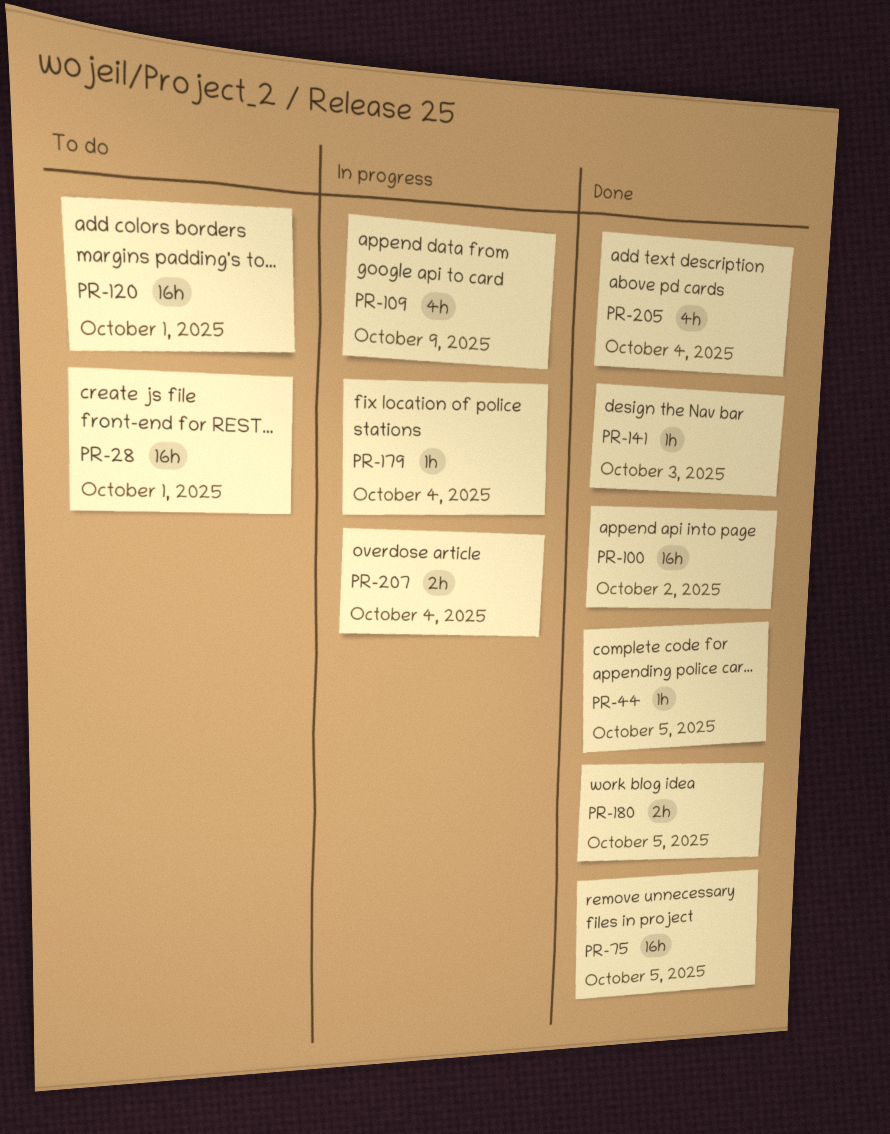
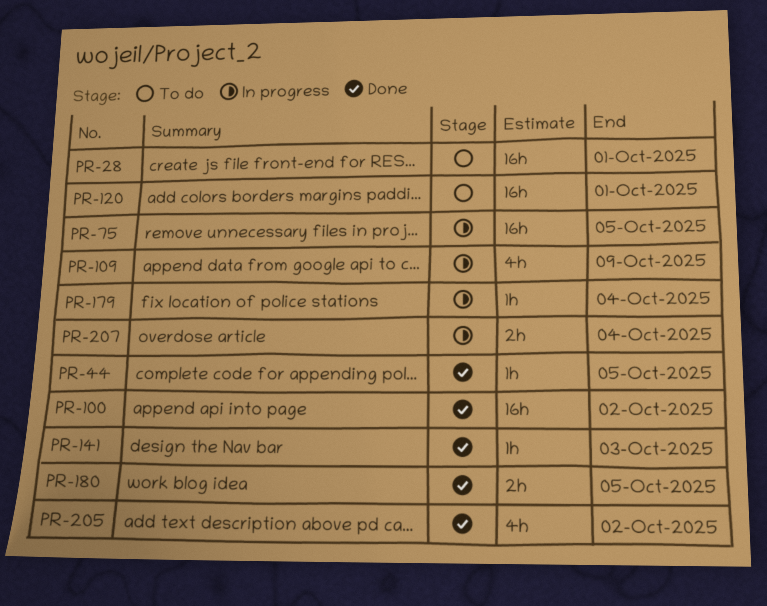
PR-75, status: Done -> In progress
PR-205, due: Oct 4 -> Oct 2

